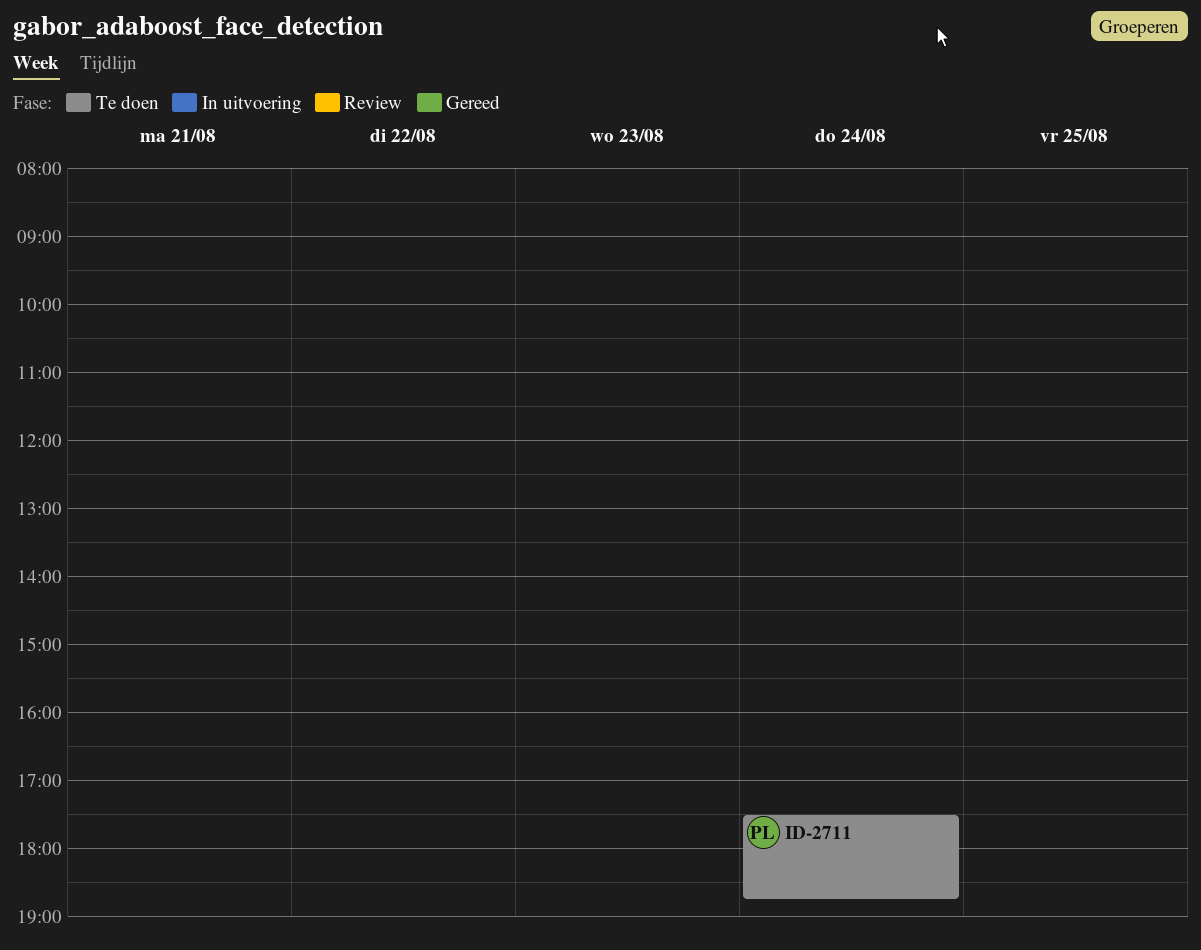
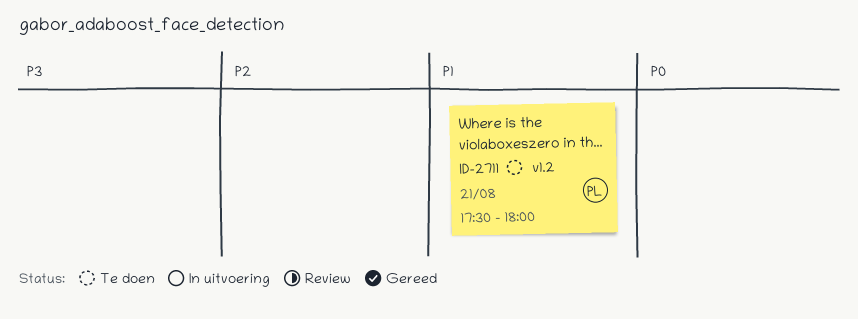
ID-2711, day: Aug 24 -> Aug 21
ID-2711, ends: 18:45 -> 18:00

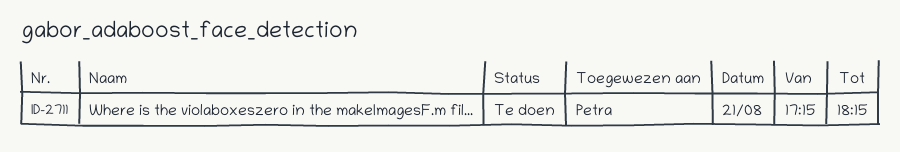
ID-2711, begins: 17:30 -> 17:15
ID-2711, ends: 18:00 -> 18:15

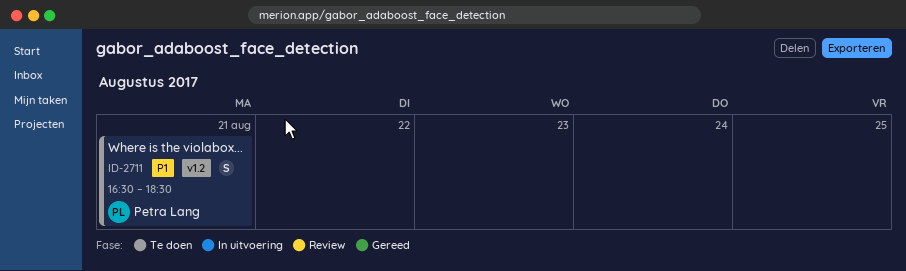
ID-2711, begins: 17:15 -> 16:30
ID-2711, ends: 18:15 -> 18:30

